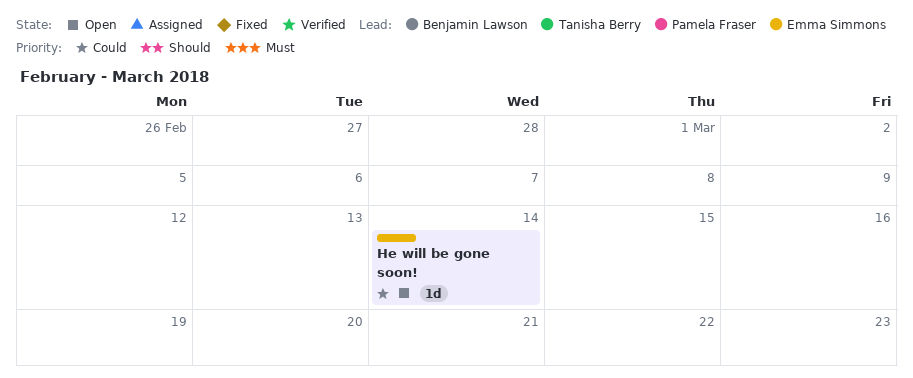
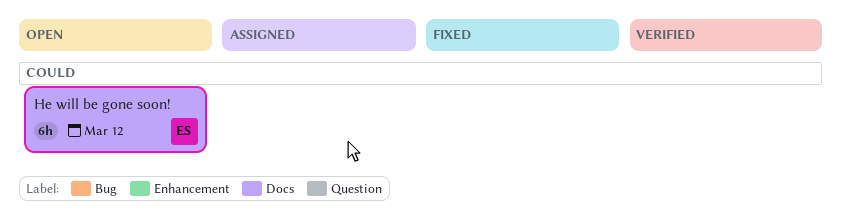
He will be gone soon!, estimate: 1d -> 6h
He will be gone soon!, due: Mar 14 -> Mar 12

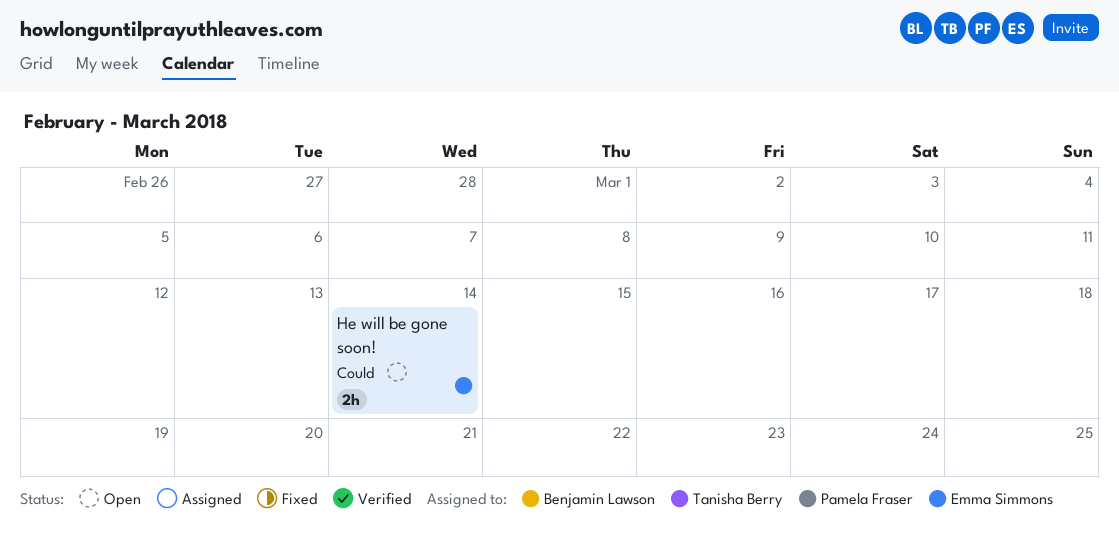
He will be gone soon!, estimate: 6h -> 2h
He will be gone soon!, due: Mar 12 -> Mar 14

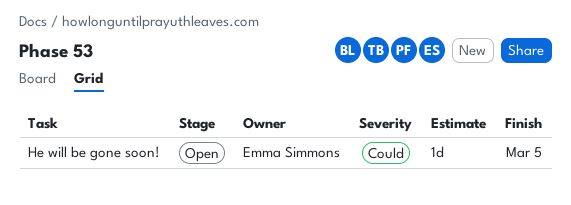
He will be gone soon!, estimate: 2h -> 1d
He will be gone soon!, due: Mar 14 -> Mar 5

